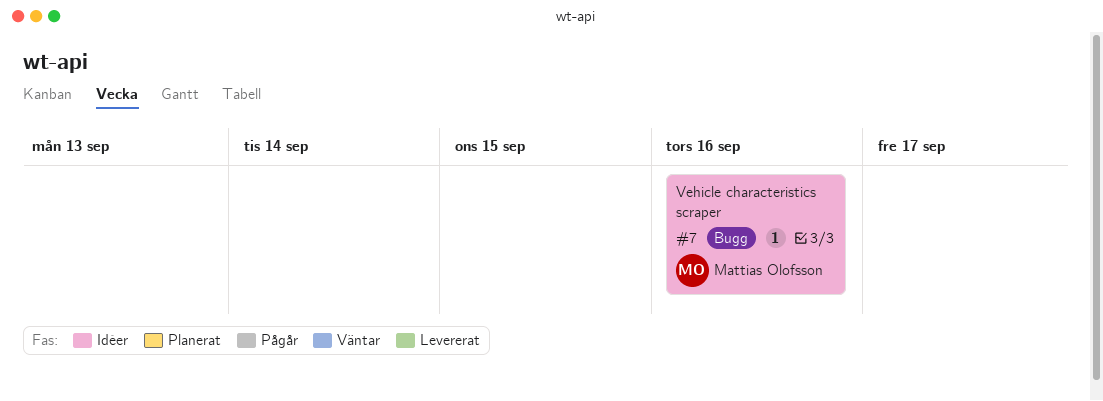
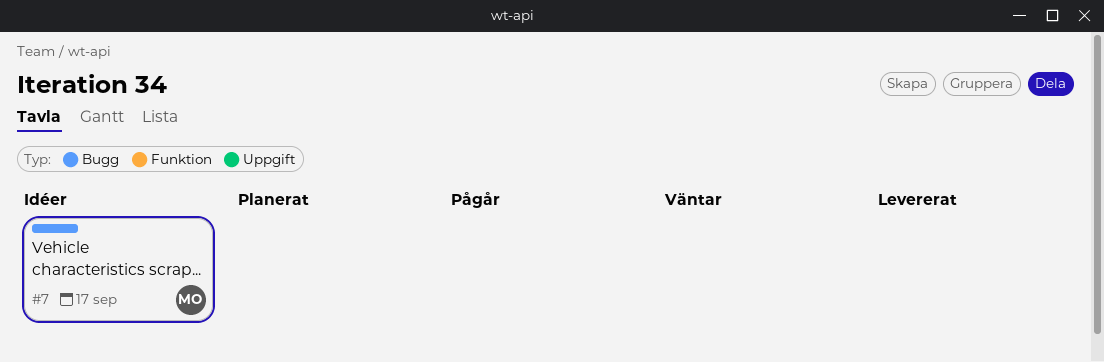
#7, due: Sep 16 -> Sep 17

